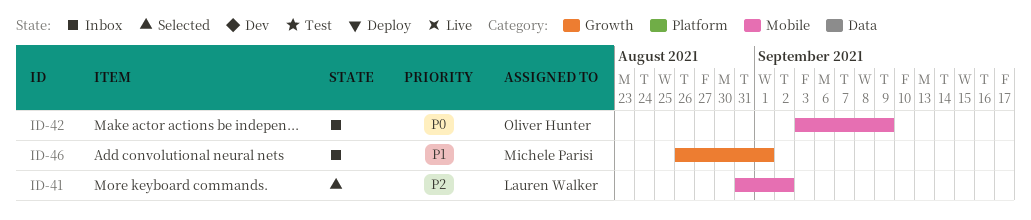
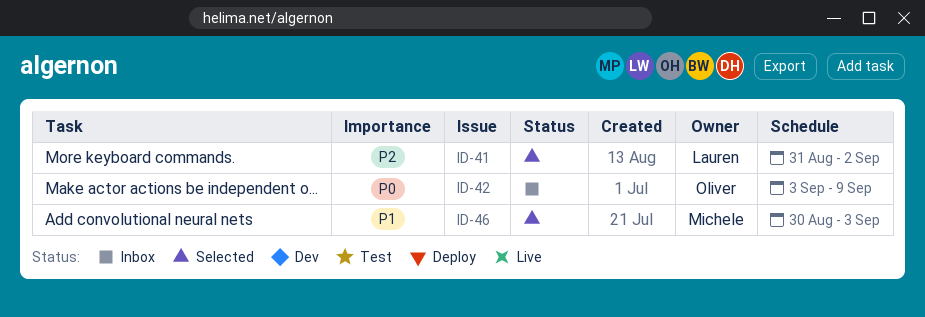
ID-46, status: Inbox -> Selected
ID-46, start: Aug 26 -> Aug 30
ID-46, due: Sep 1 -> Sep 3

